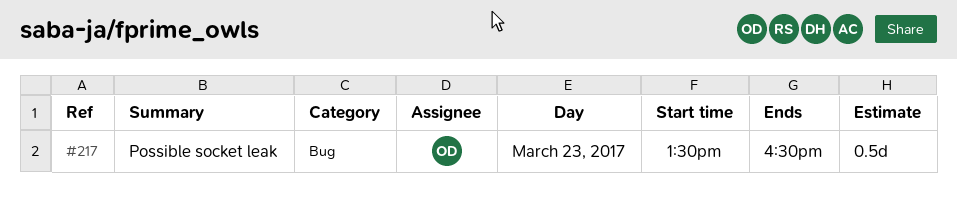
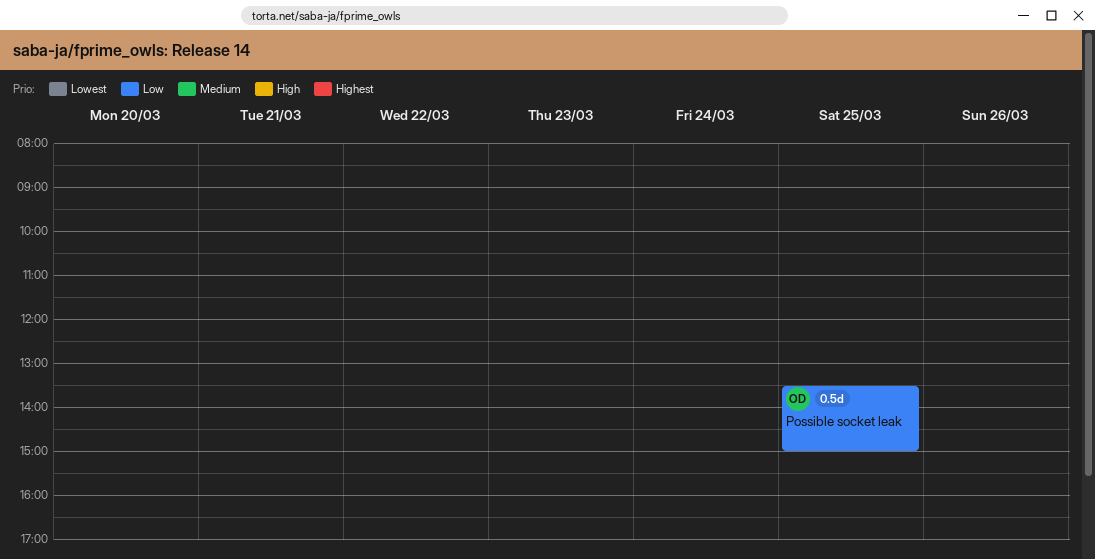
Possible socket leak, day: Mar 23 -> Mar 25
Possible socket leak, ends: 16:30 -> 15:00

